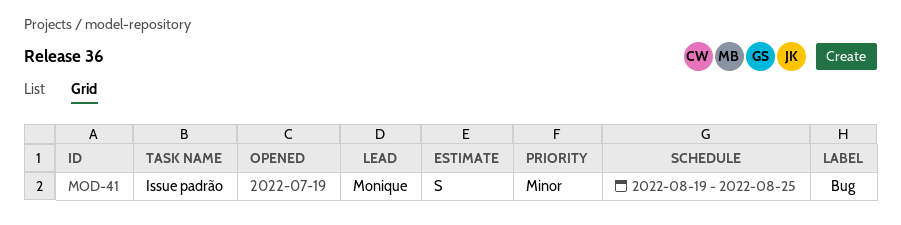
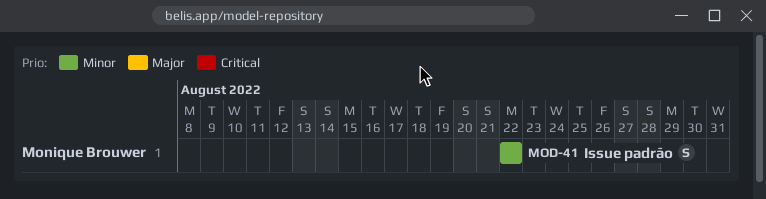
MOD-41, start: Aug 19 -> Aug 22
MOD-41, due: Aug 25 -> Aug 22

